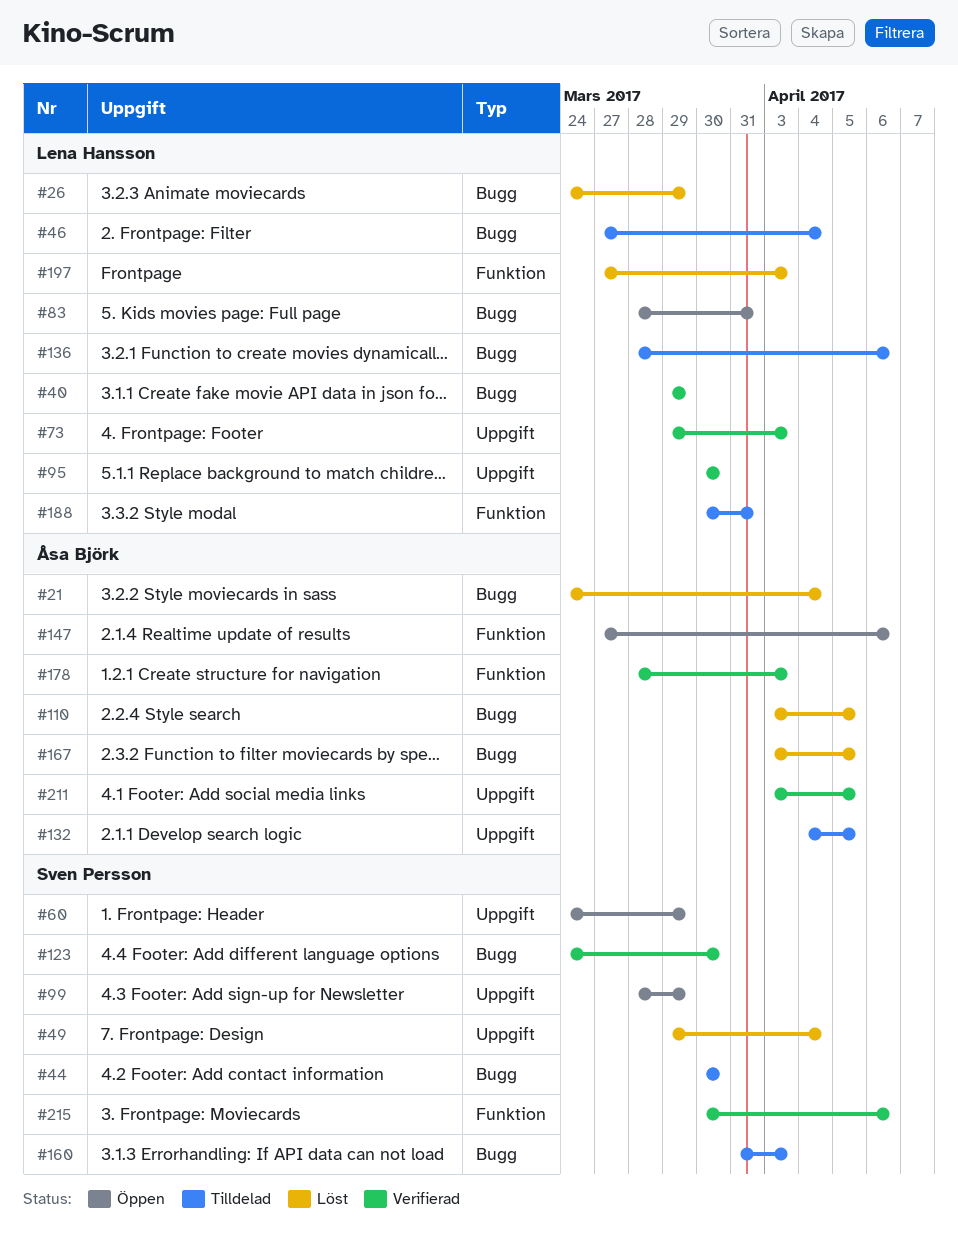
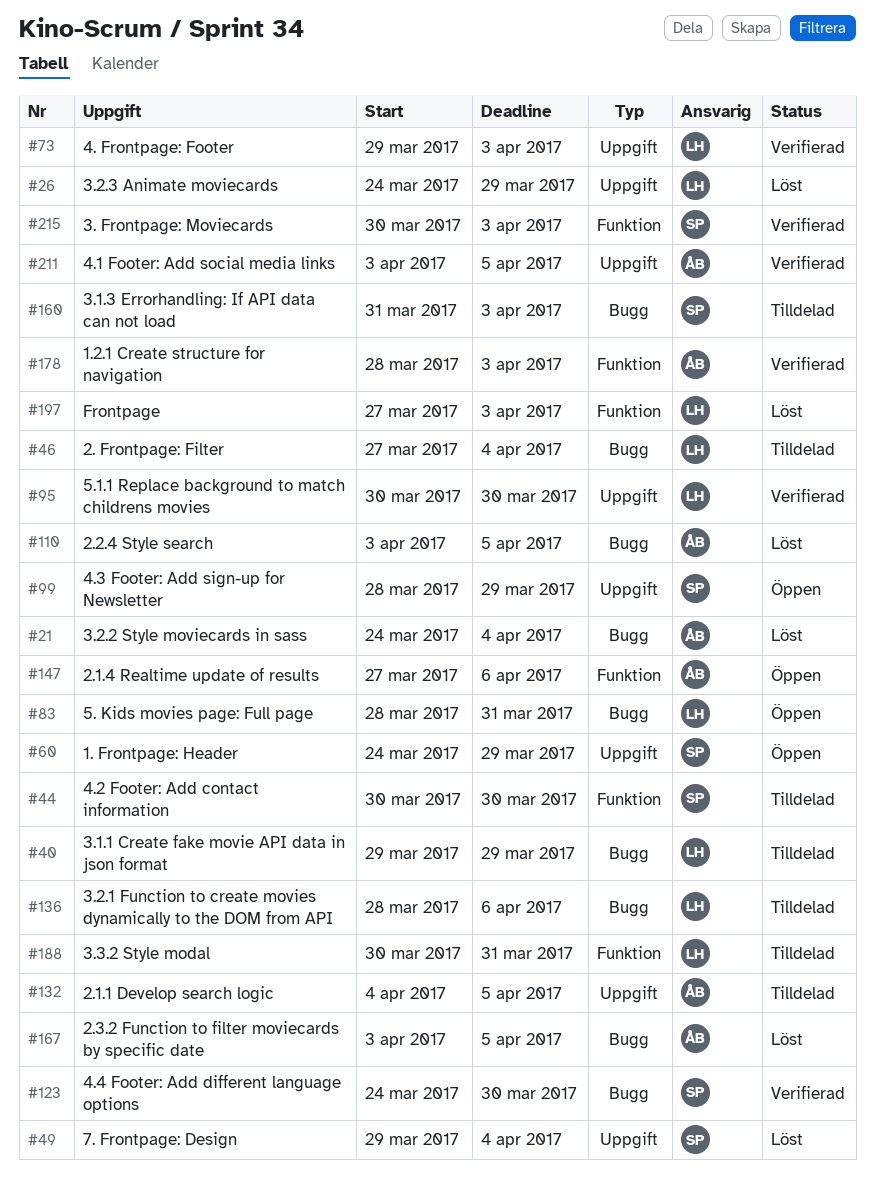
#26, label: Bugg -> Uppgift
#40, status: Verifierad -> Tilldelad
#44, label: Bugg -> Funktion
#215, due: Apr 6 -> Apr 3

